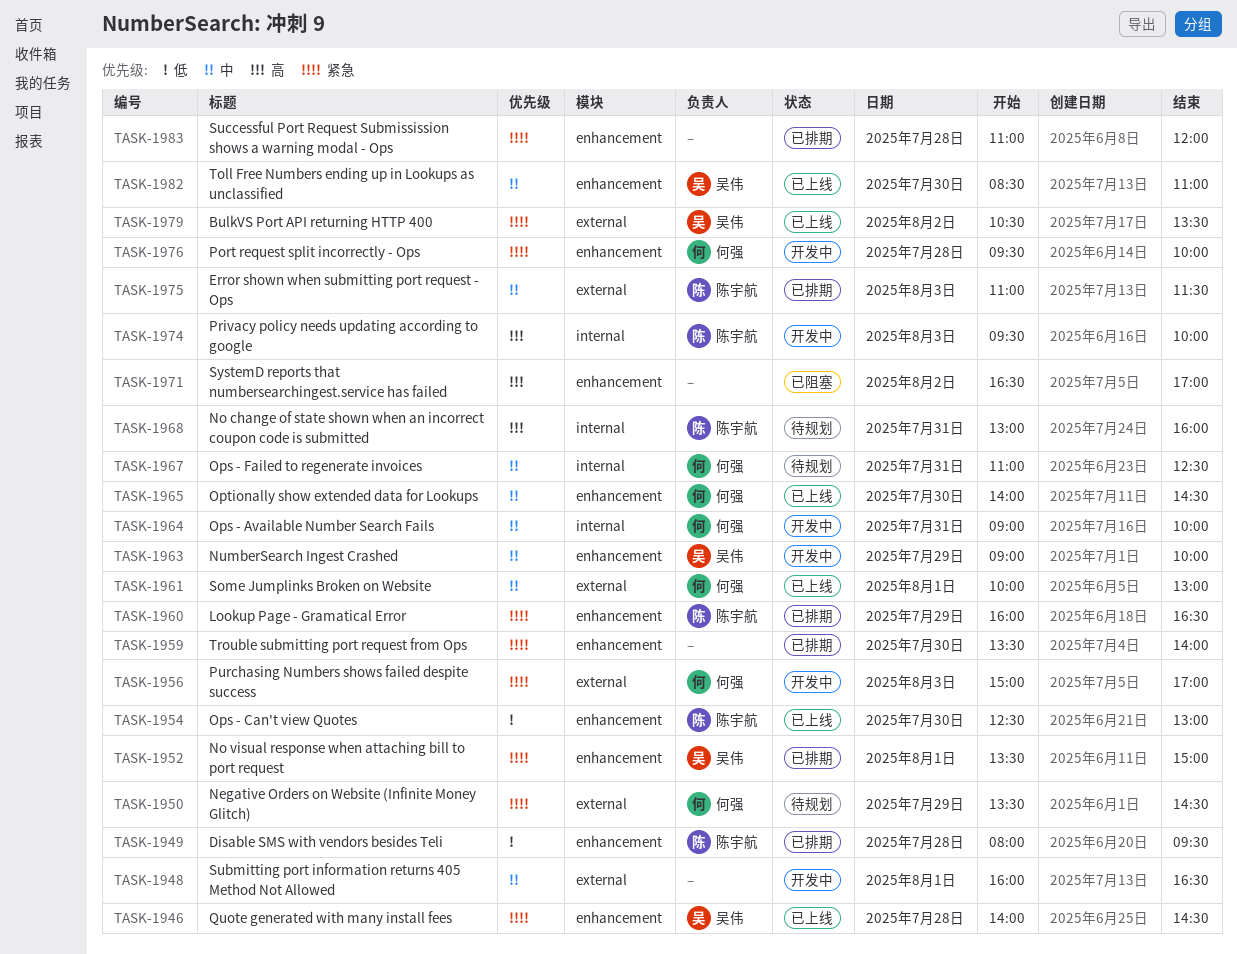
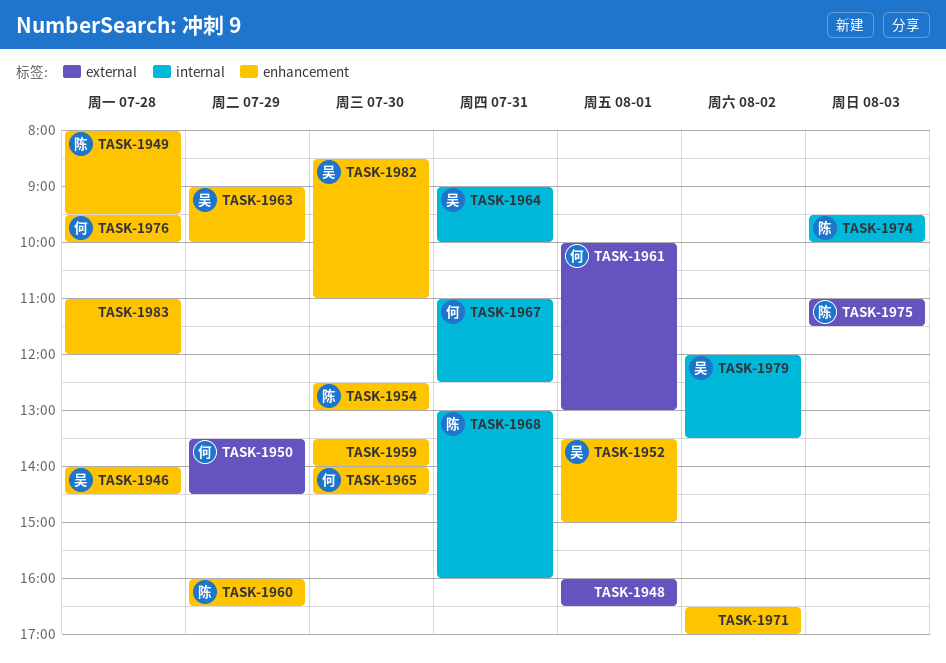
TASK-1956: present -> none
TASK-1964, owner: 何强 -> 吴伟
TASK-1979, label: external -> internal
TASK-1979, begins: 10:30 -> 12:00

